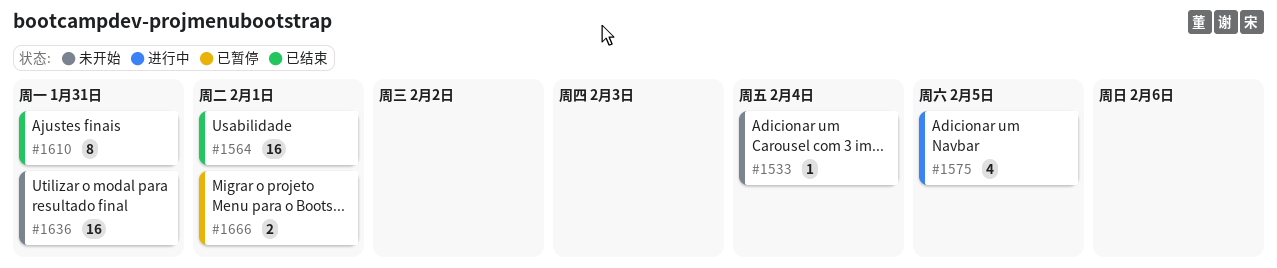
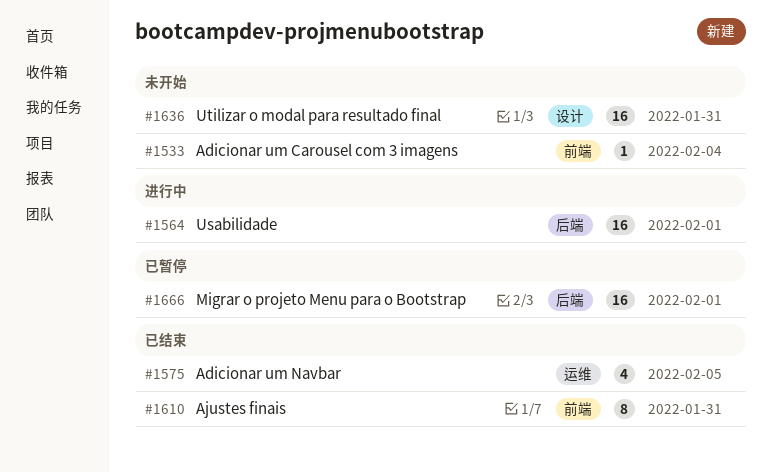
#1564, status: 已结束 -> 进行中
#1575, status: 进行中 -> 已结束
#1666, estimate: 2 -> 16

